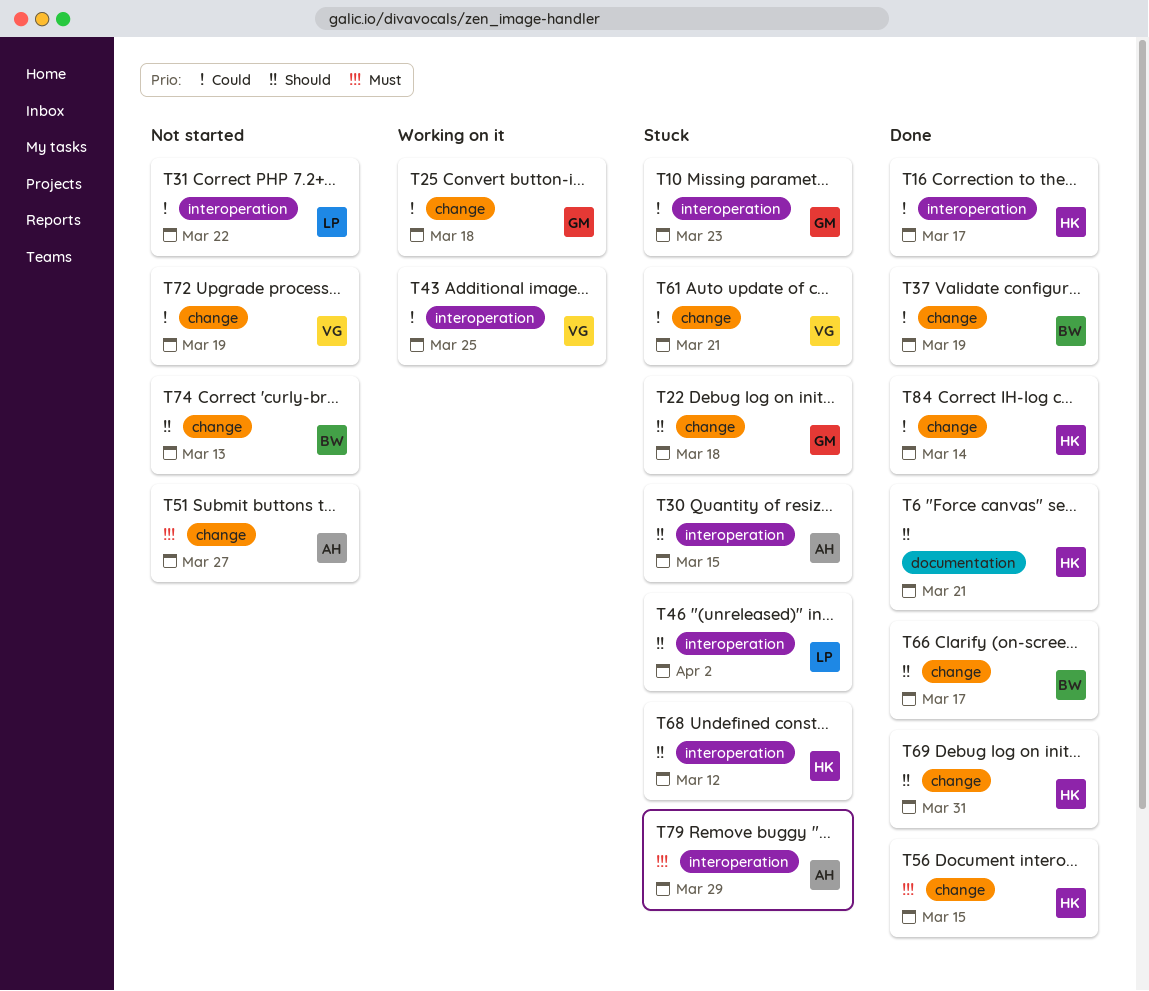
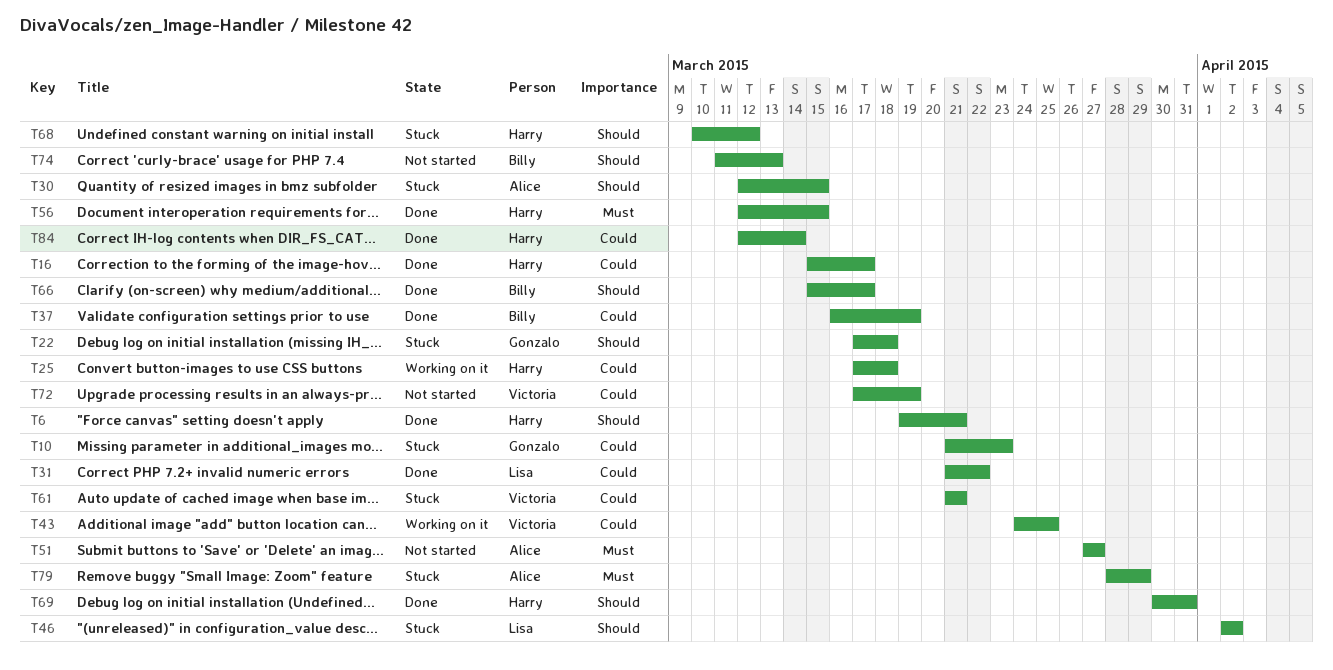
T25, owner: Gonzalo -> Harry
T31, status: Not started -> Done

